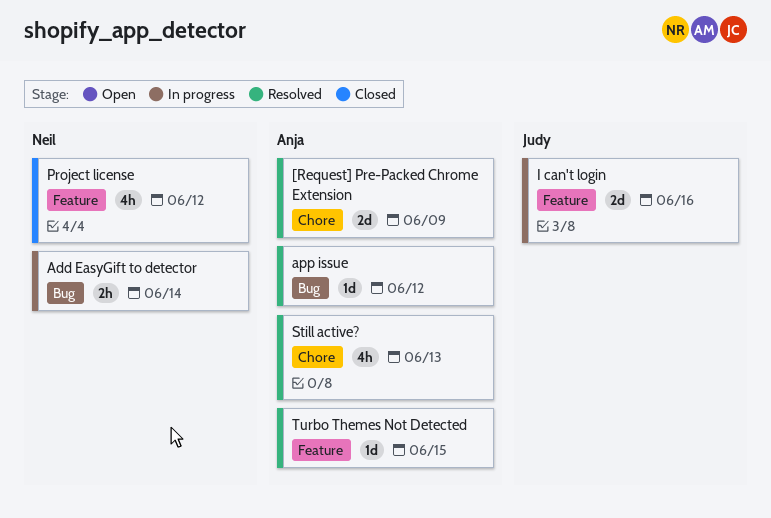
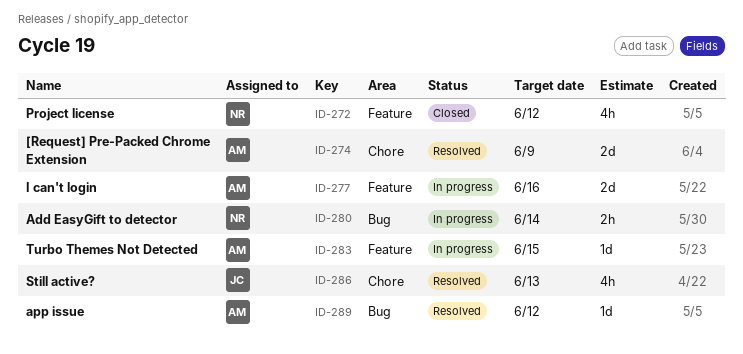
I can't login, owner: Judy -> Anja
Still active?, owner: Anja -> Judy
Turbo Themes Not Detected, status: Resolved -> In progress

